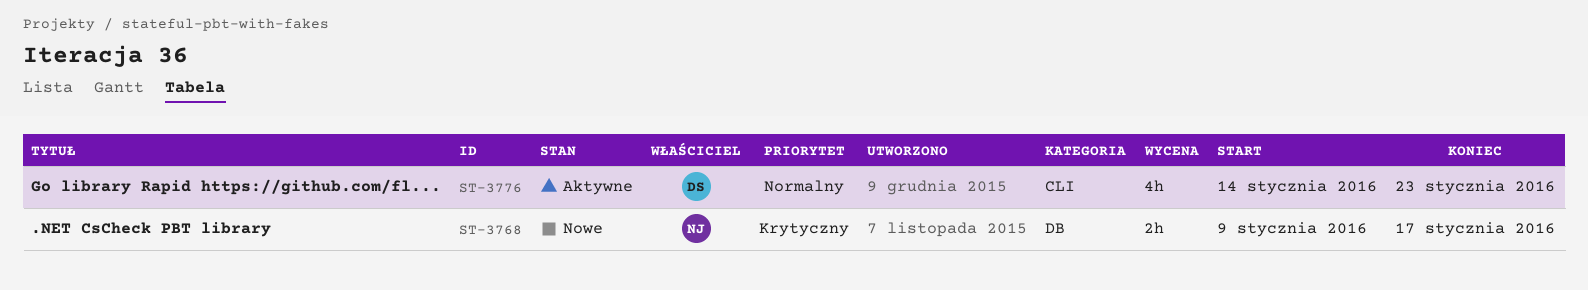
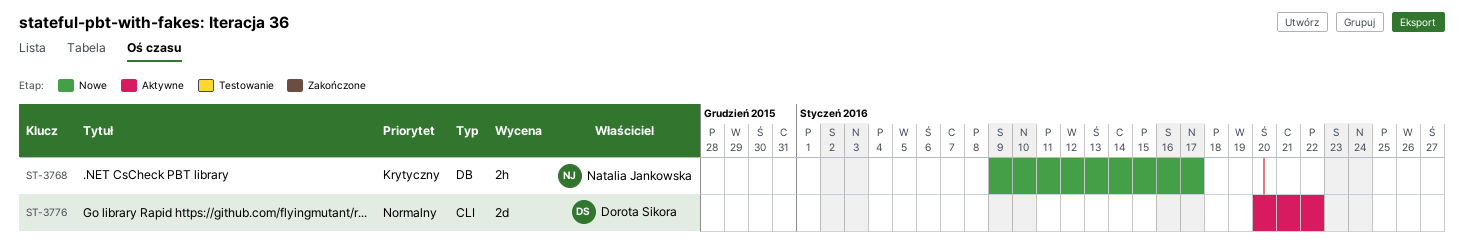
ST-3776, estimate: 4h -> 2d
ST-3776, start: Jan 14 -> Jan 20
ST-3776, due: Jan 23 -> Jan 22

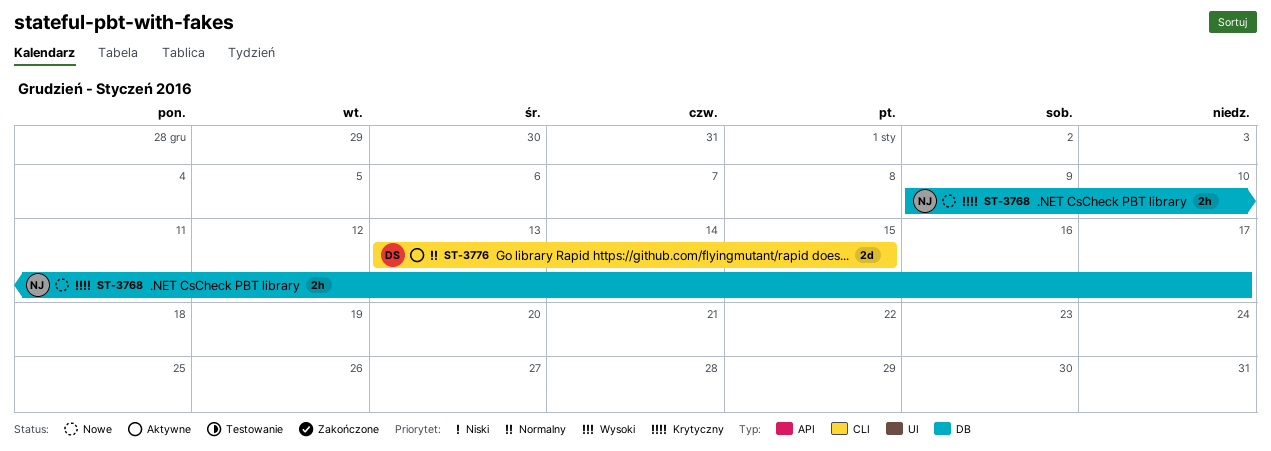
ST-3776, start: Jan 20 -> Jan 13
ST-3776, due: Jan 22 -> Jan 15

